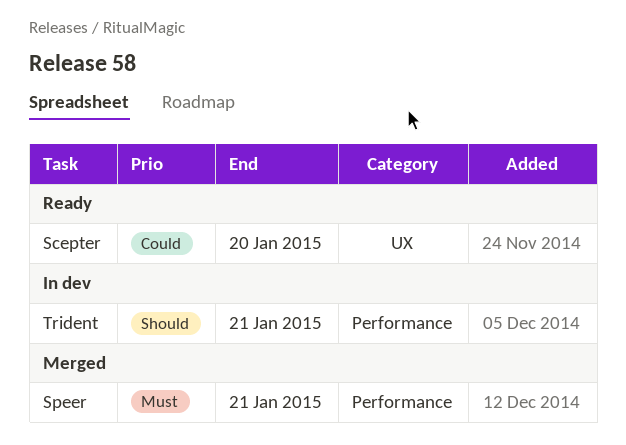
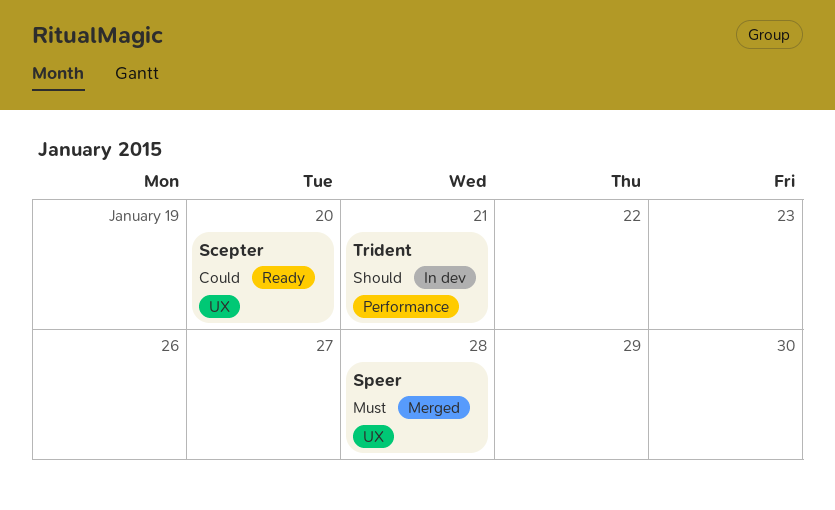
Speer, label: Performance -> UX
Speer, due: Jan 21 -> Jan 28

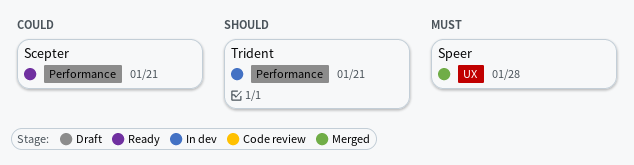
Scepter, label: UX -> Performance
Scepter, due: Jan 20 -> Jan 21

